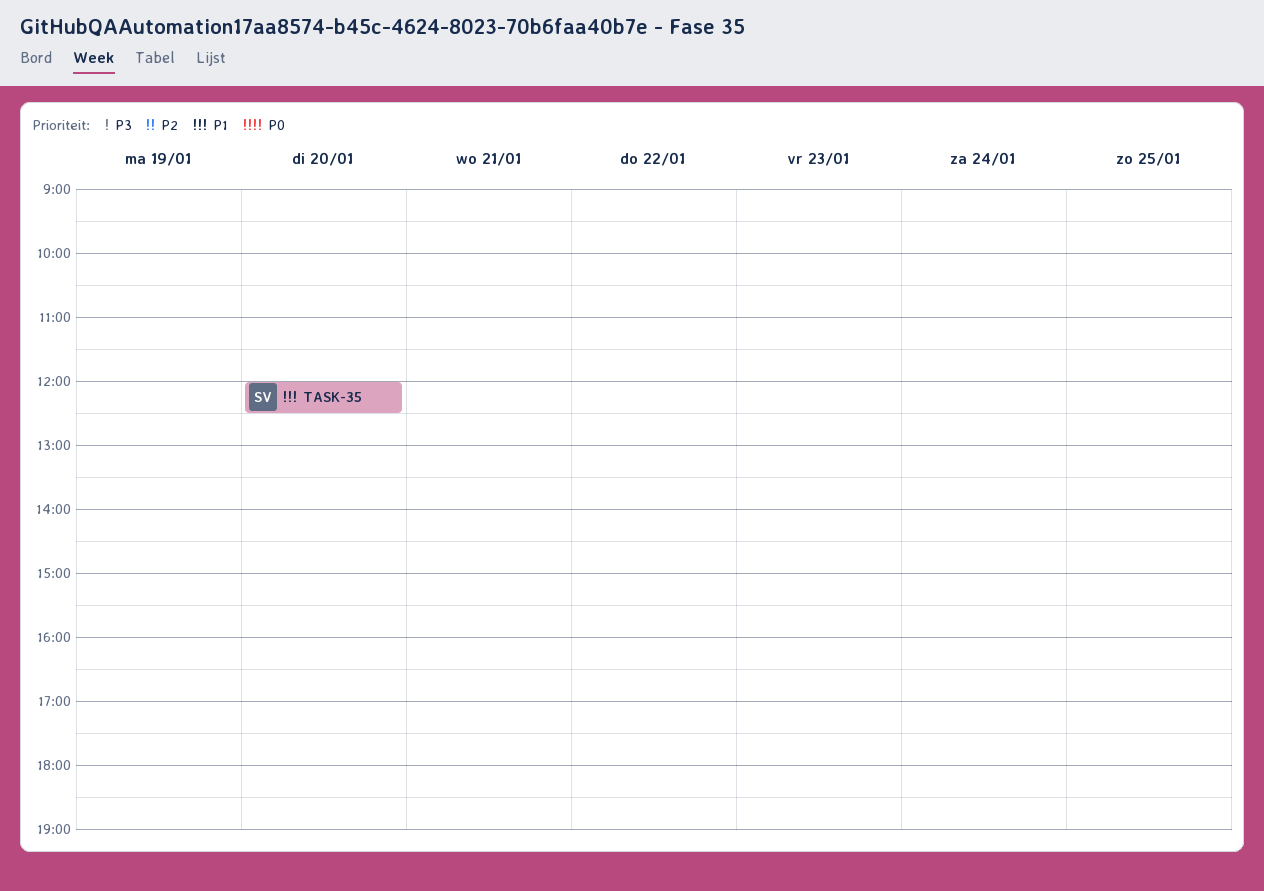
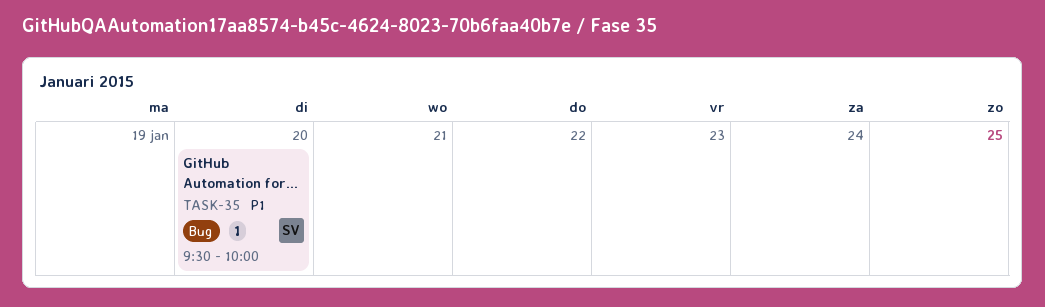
TASK-35, begins: 12:00 -> 09:30
TASK-35, ends: 12:30 -> 10:00

